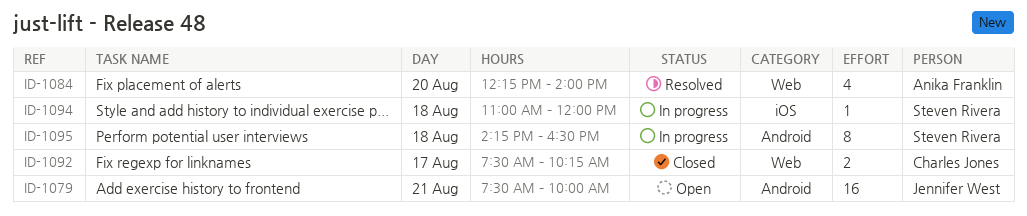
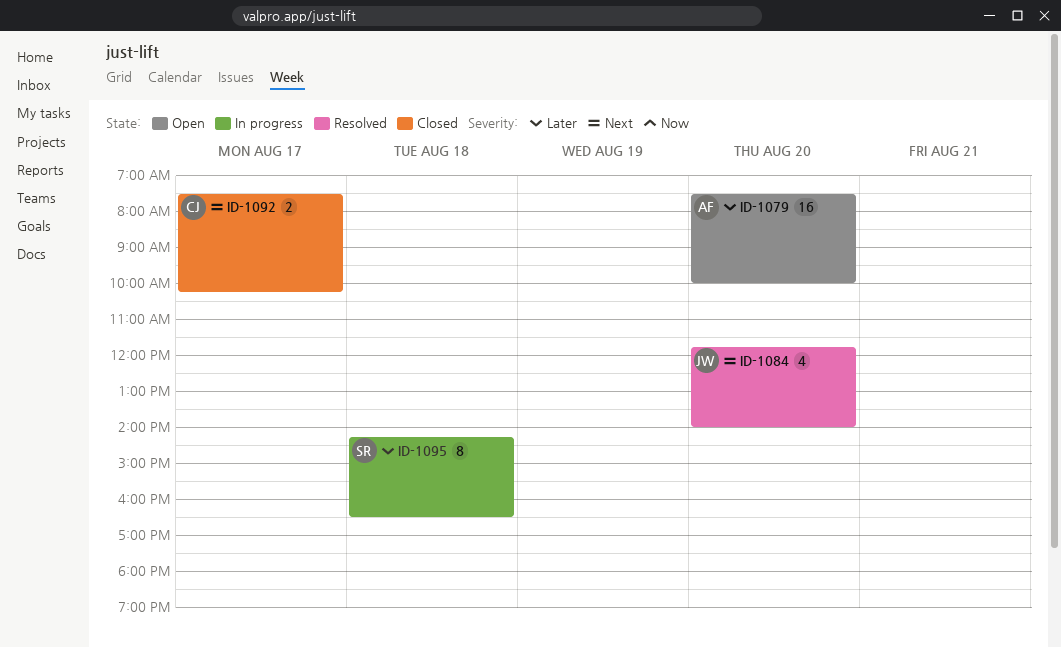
ID-1079, owner: Jennifer West -> Anika Franklin
ID-1079, day: Aug 21 -> Aug 20
ID-1084, owner: Anika Franklin -> Jennifer West
ID-1084, begins: 12:15 -> 11:45
ID-1094: present -> none

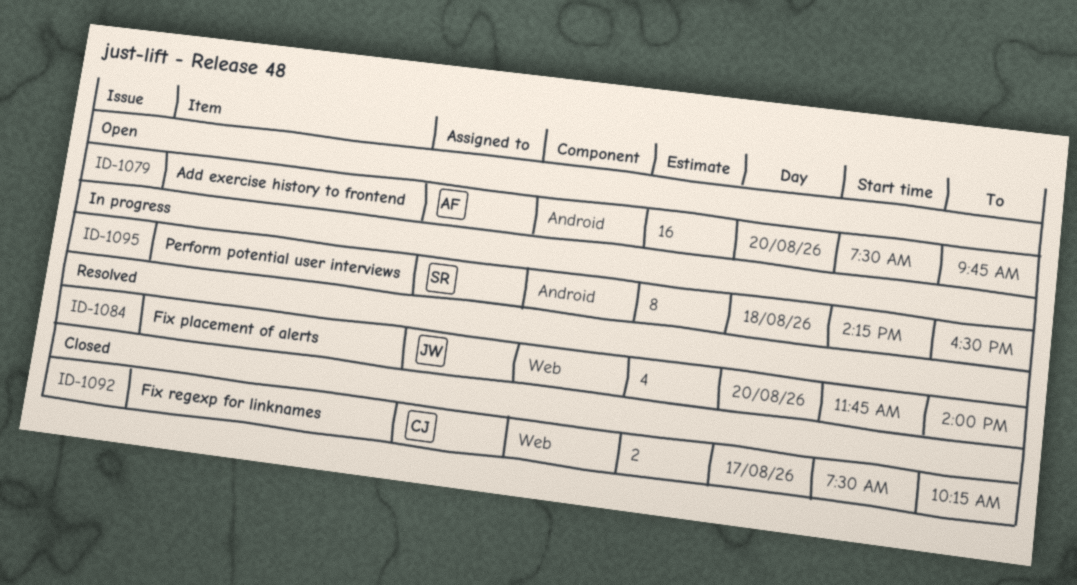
ID-1079, ends: 10:00 -> 09:45

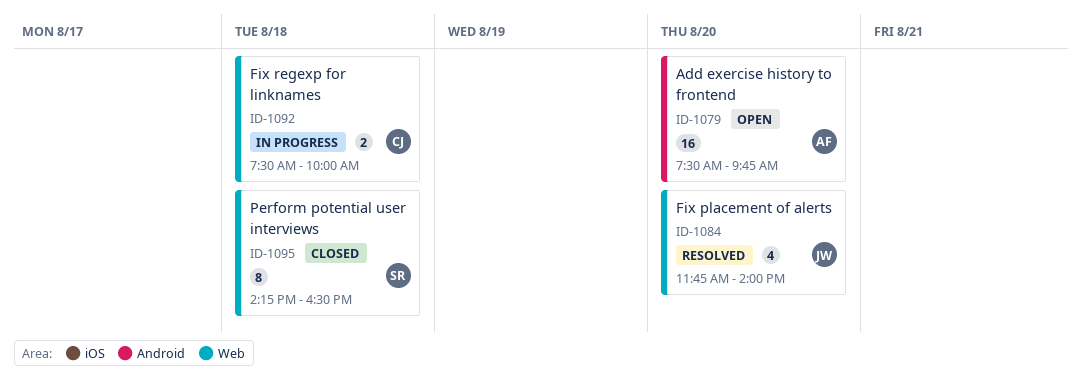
ID-1092, status: Closed -> In progress
ID-1092, day: Aug 17 -> Aug 18
ID-1092, ends: 10:15 -> 10:00
ID-1095, status: In progress -> Closed
ID-1095, label: Android -> Web

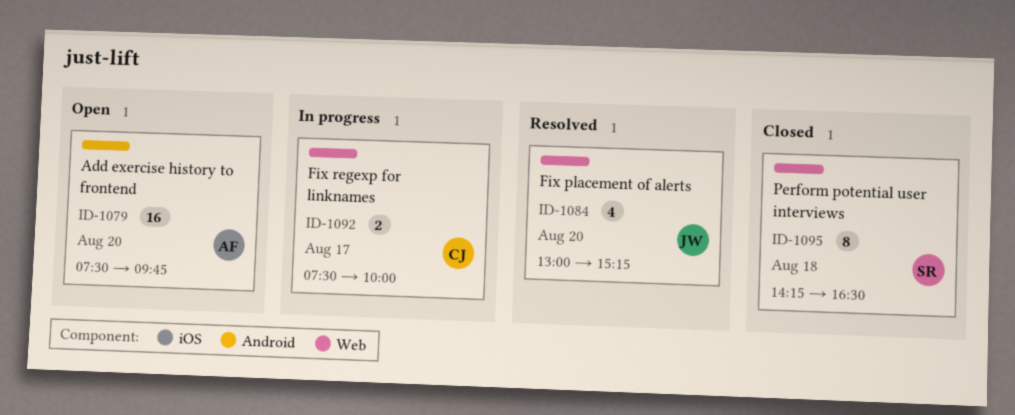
ID-1084, begins: 11:45 -> 13:00
ID-1084, ends: 14:00 -> 15:15
ID-1092, day: Aug 18 -> Aug 17

